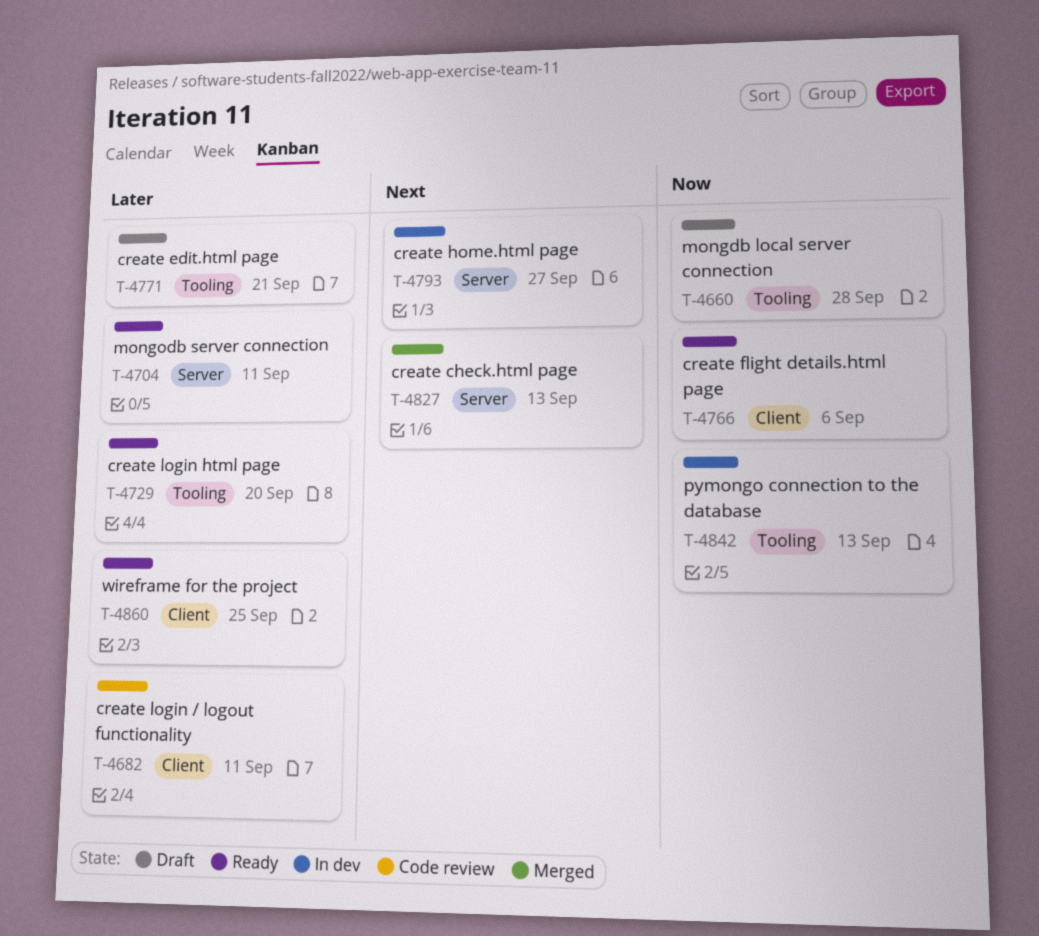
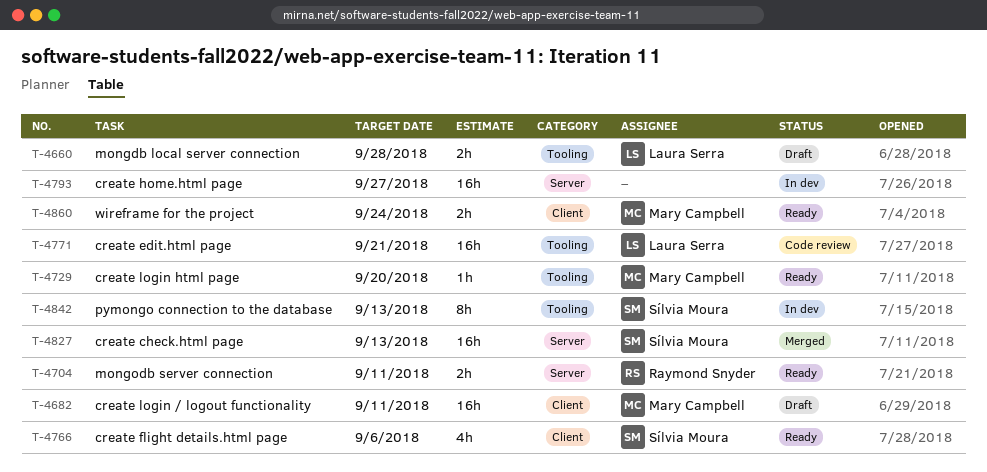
T-4682, status: Code review -> Draft
T-4771, status: Draft -> Code review
T-4860, due: Sep 25 -> Sep 24

